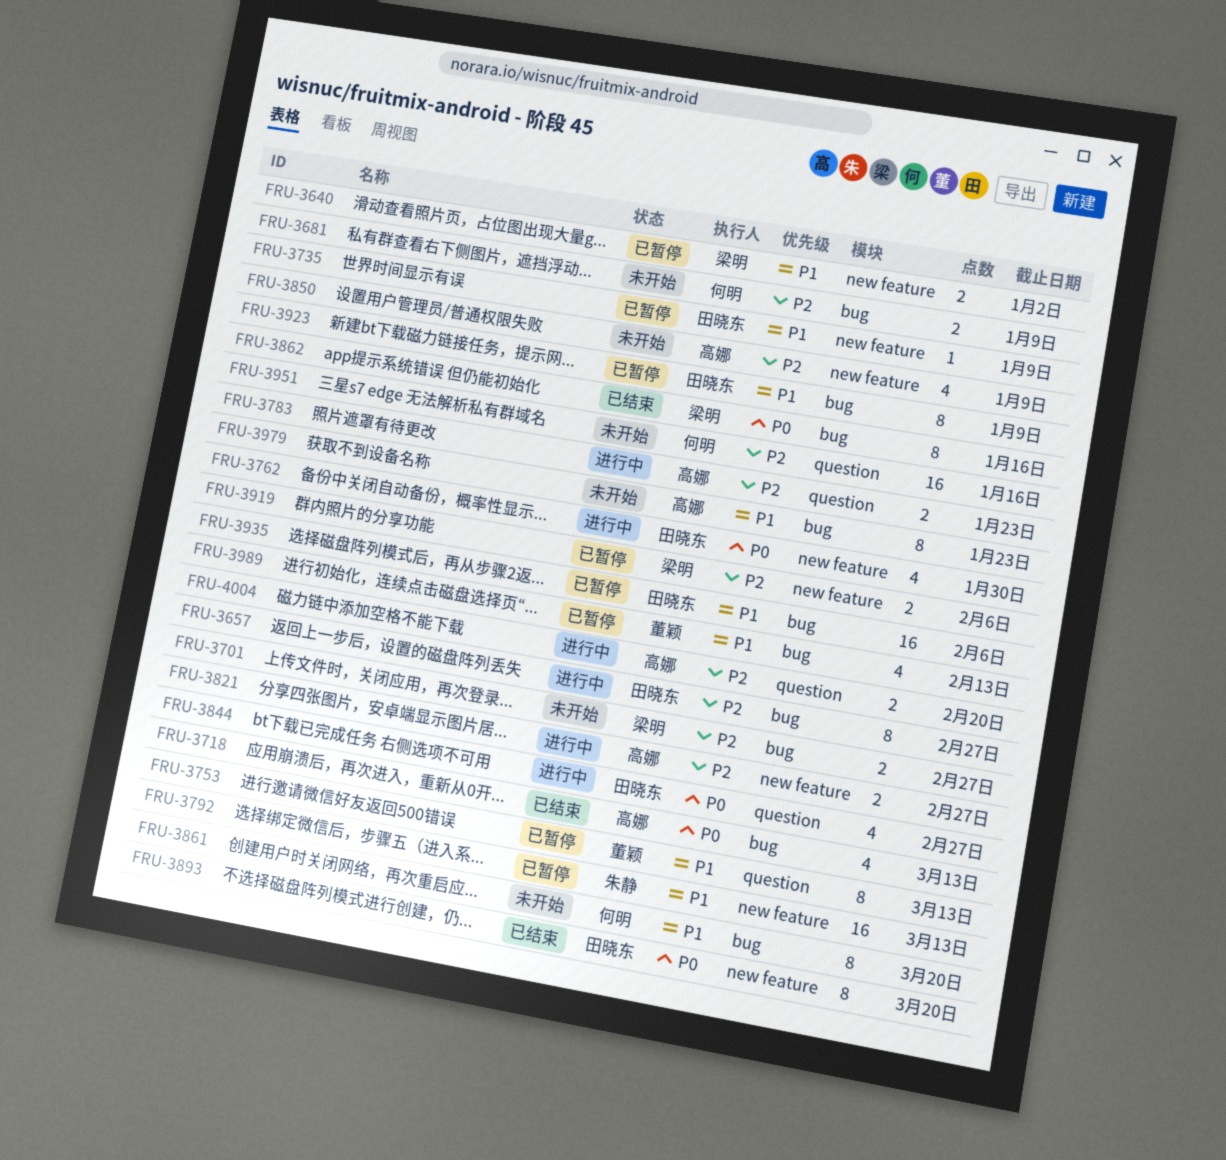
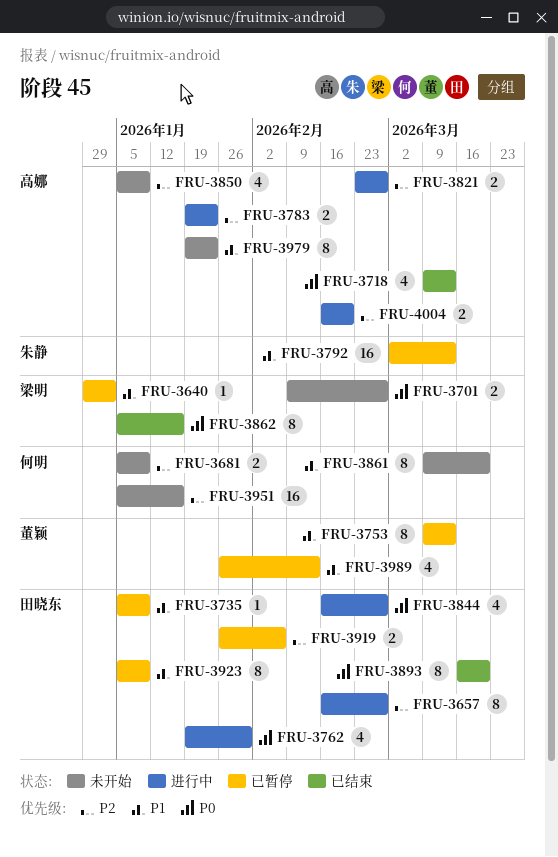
FRU-3640, estimate: 2 -> 1
FRU-3701, priority: P2 -> P0
FRU-3919, owner: 梁明 -> 田晓东
FRU-3935: present -> none

